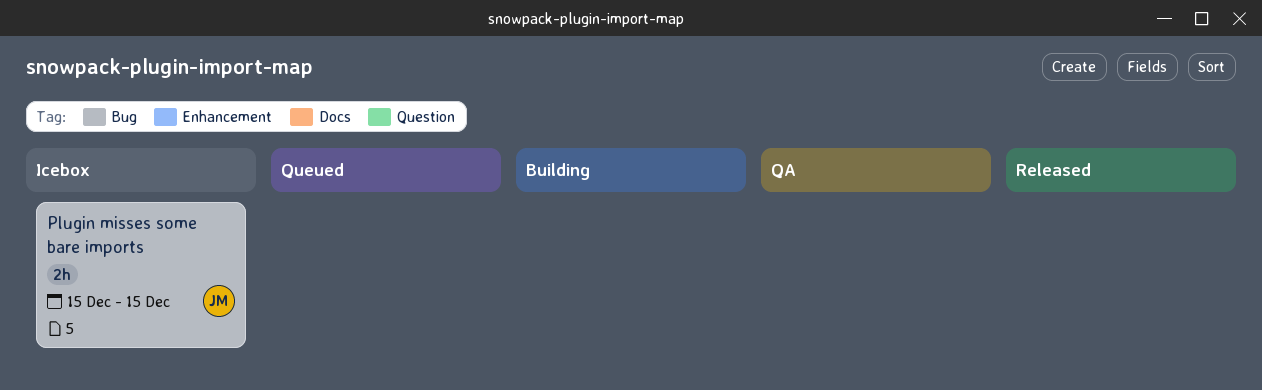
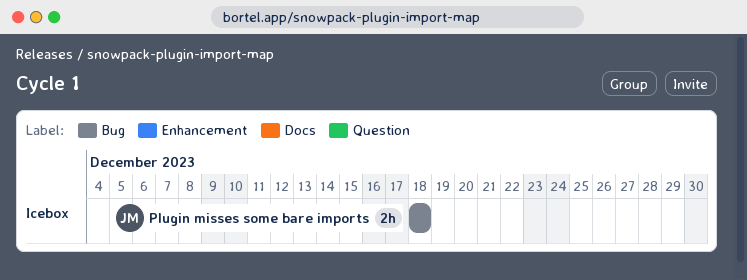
Plugin misses some bare imports, start: Dec 15 -> Dec 18
Plugin misses some bare imports, due: Dec 15 -> Dec 18

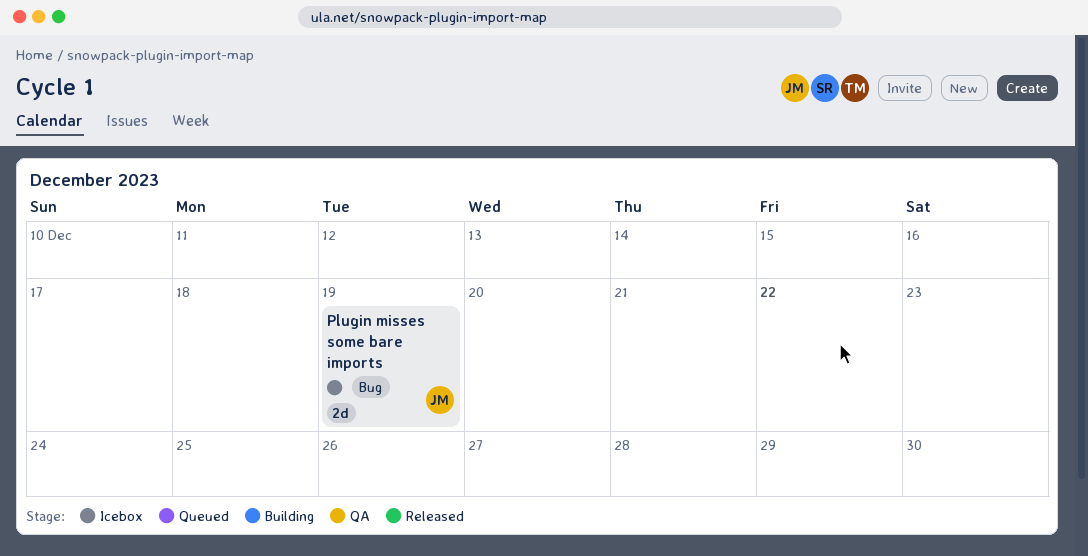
Plugin misses some bare imports, estimate: 2h -> 2d
Plugin misses some bare imports, due: Dec 18 -> Dec 19

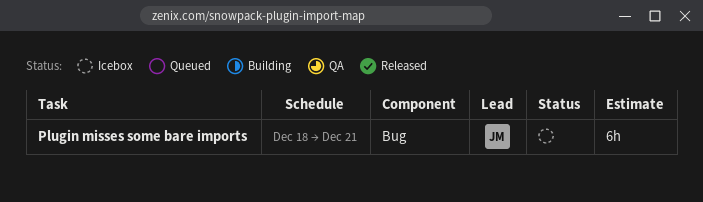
Plugin misses some bare imports, estimate: 2d -> 6h
Plugin misses some bare imports, due: Dec 19 -> Dec 21

